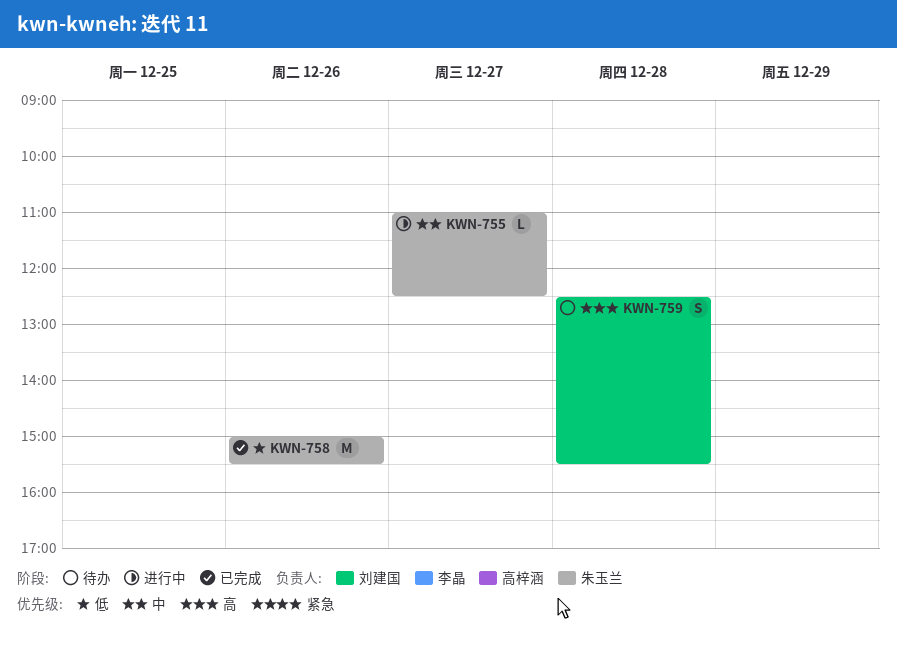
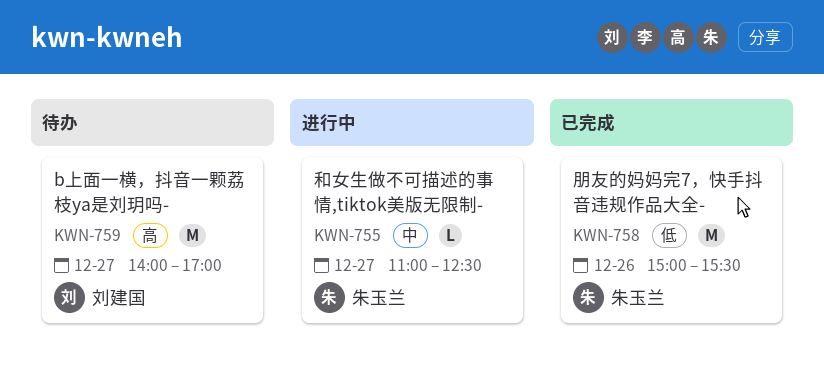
KWN-759, estimate: S -> M
KWN-759, day: Dec 28 -> Dec 27
KWN-759, begins: 12:30 -> 14:00
KWN-759, ends: 15:30 -> 17:00

